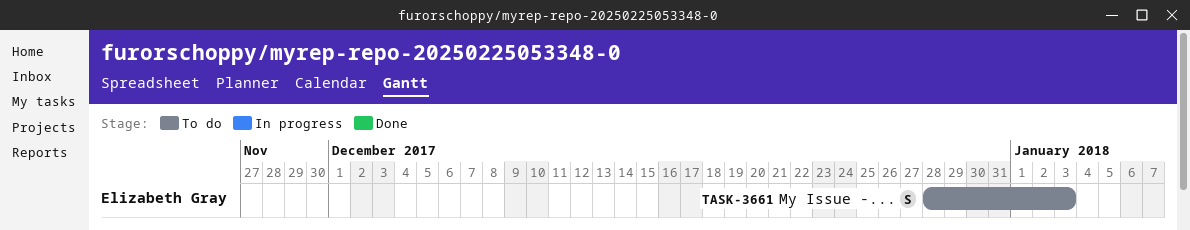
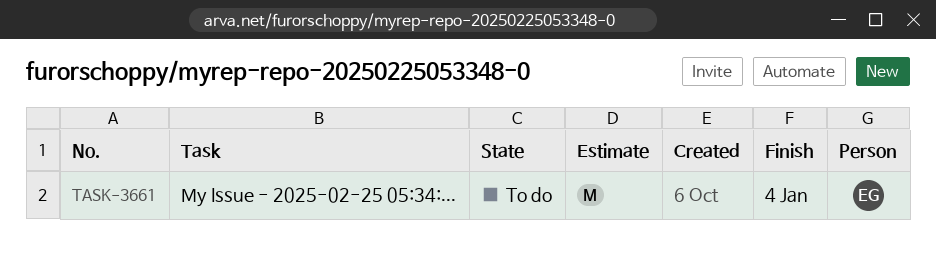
TASK-3661, estimate: S -> M
TASK-3661, due: Jan 3 -> Jan 4

